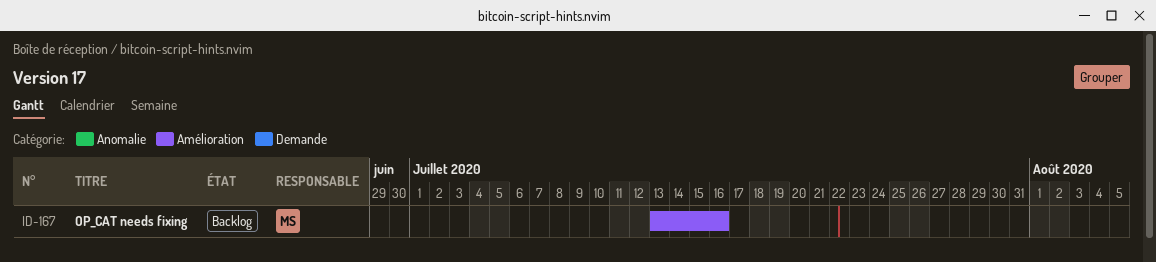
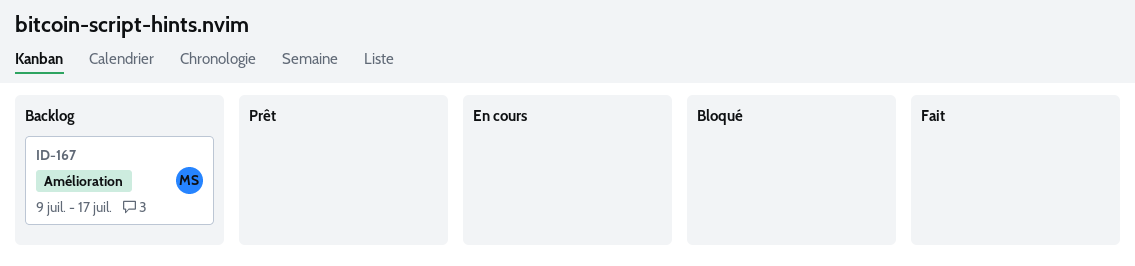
ID-167, start: Jul 13 -> Jul 9
ID-167, due: Jul 16 -> Jul 17

